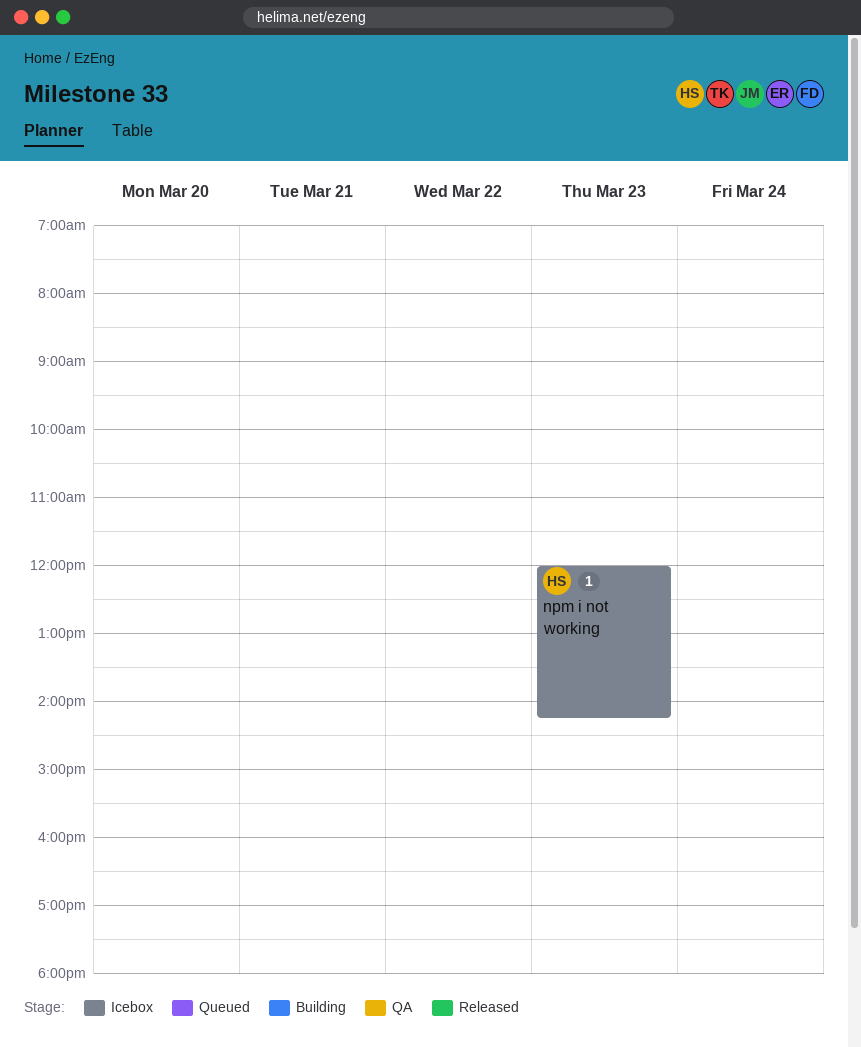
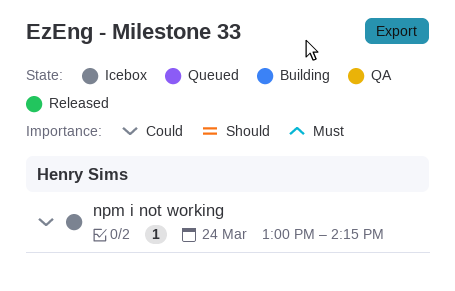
npm i not working, day: Mar 23 -> Mar 24
npm i not working, begins: 12:00 -> 13:00

